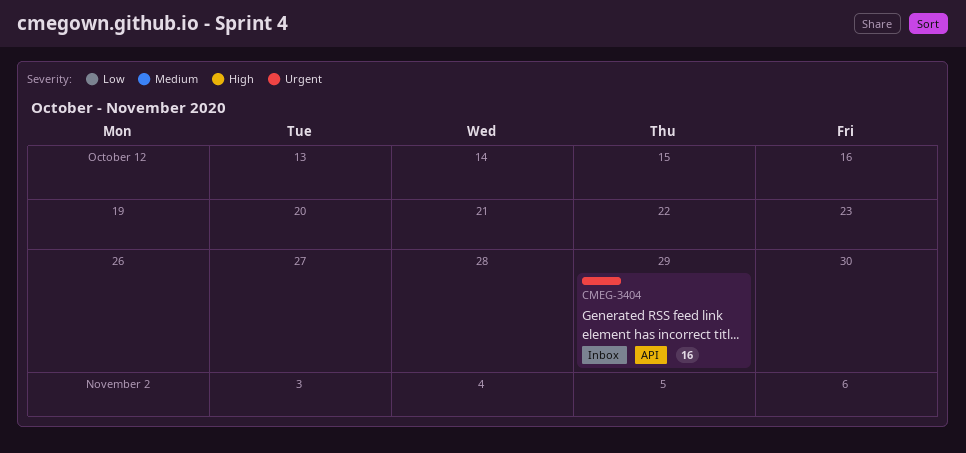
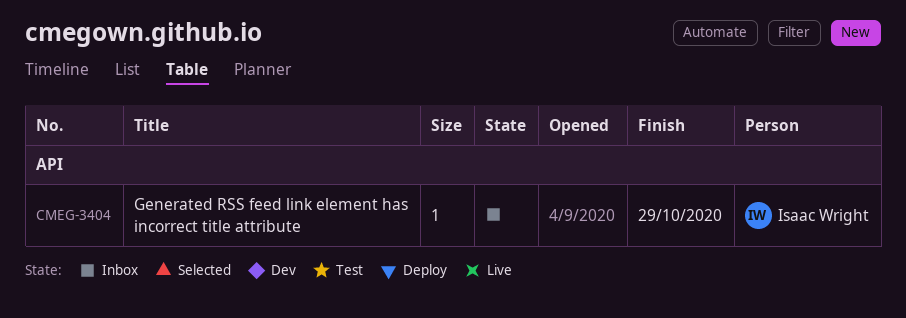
CMEG-3404, estimate: 16 -> 1

